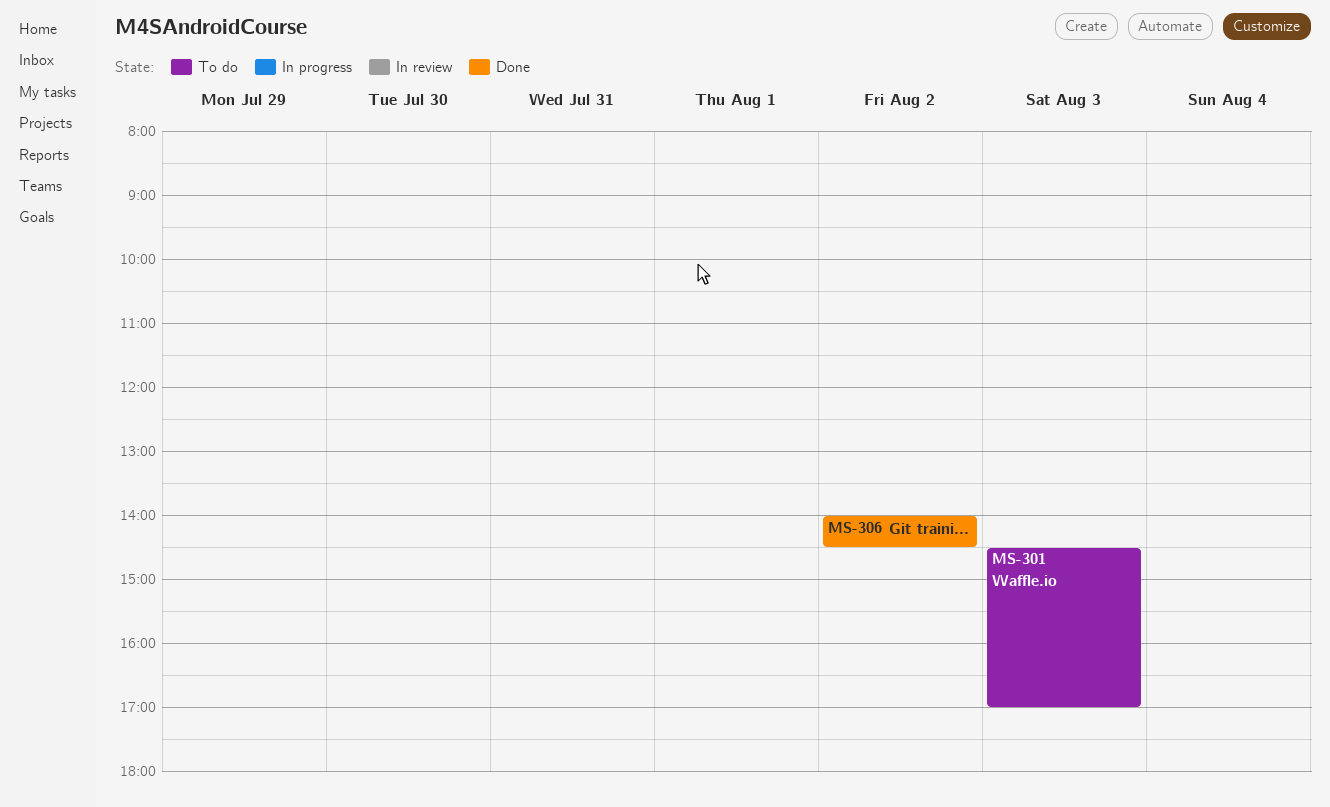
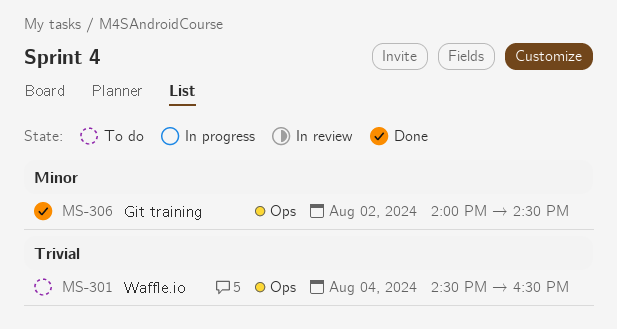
MS-301, day: Aug 3 -> Aug 4
MS-301, ends: 17:00 -> 16:30

